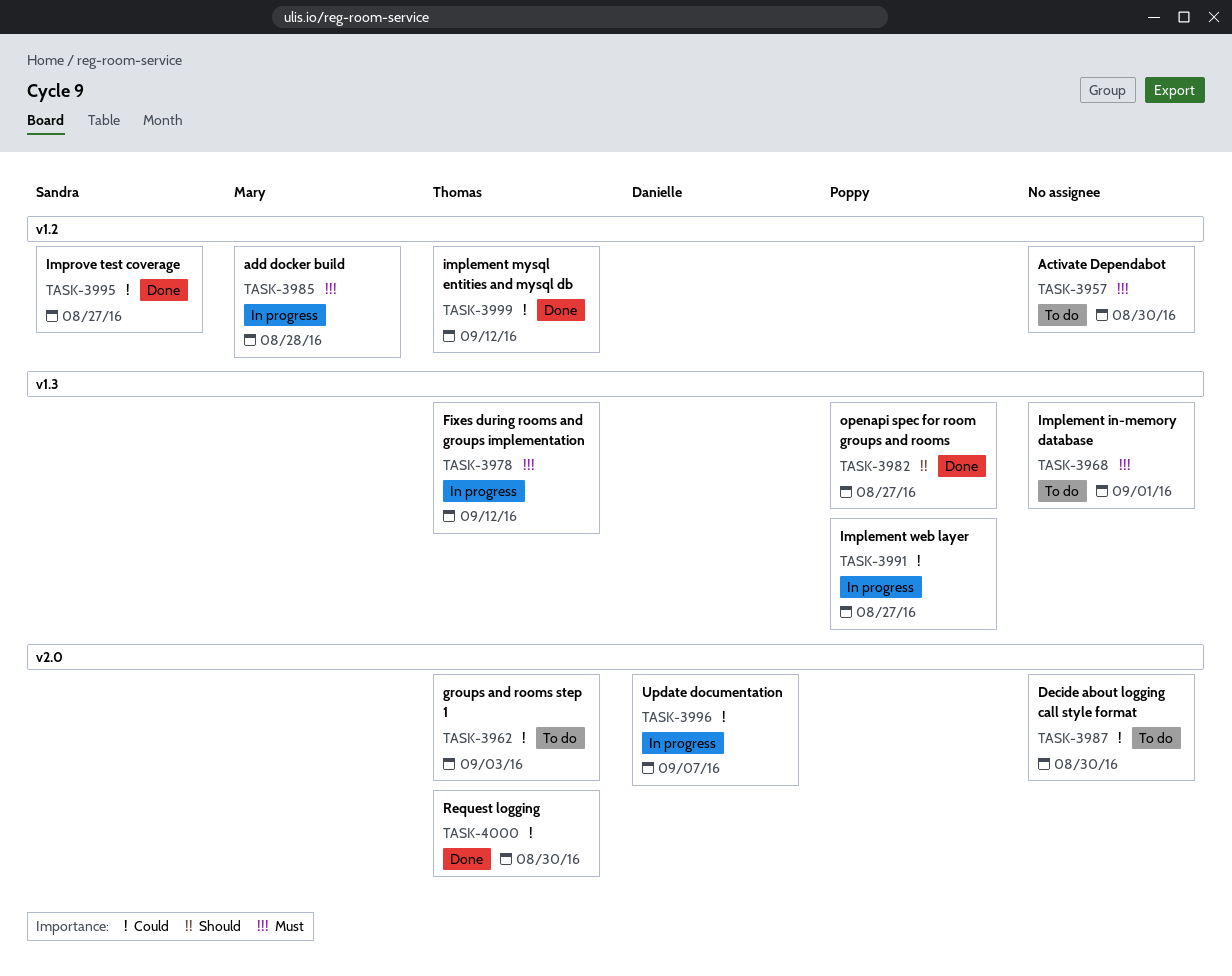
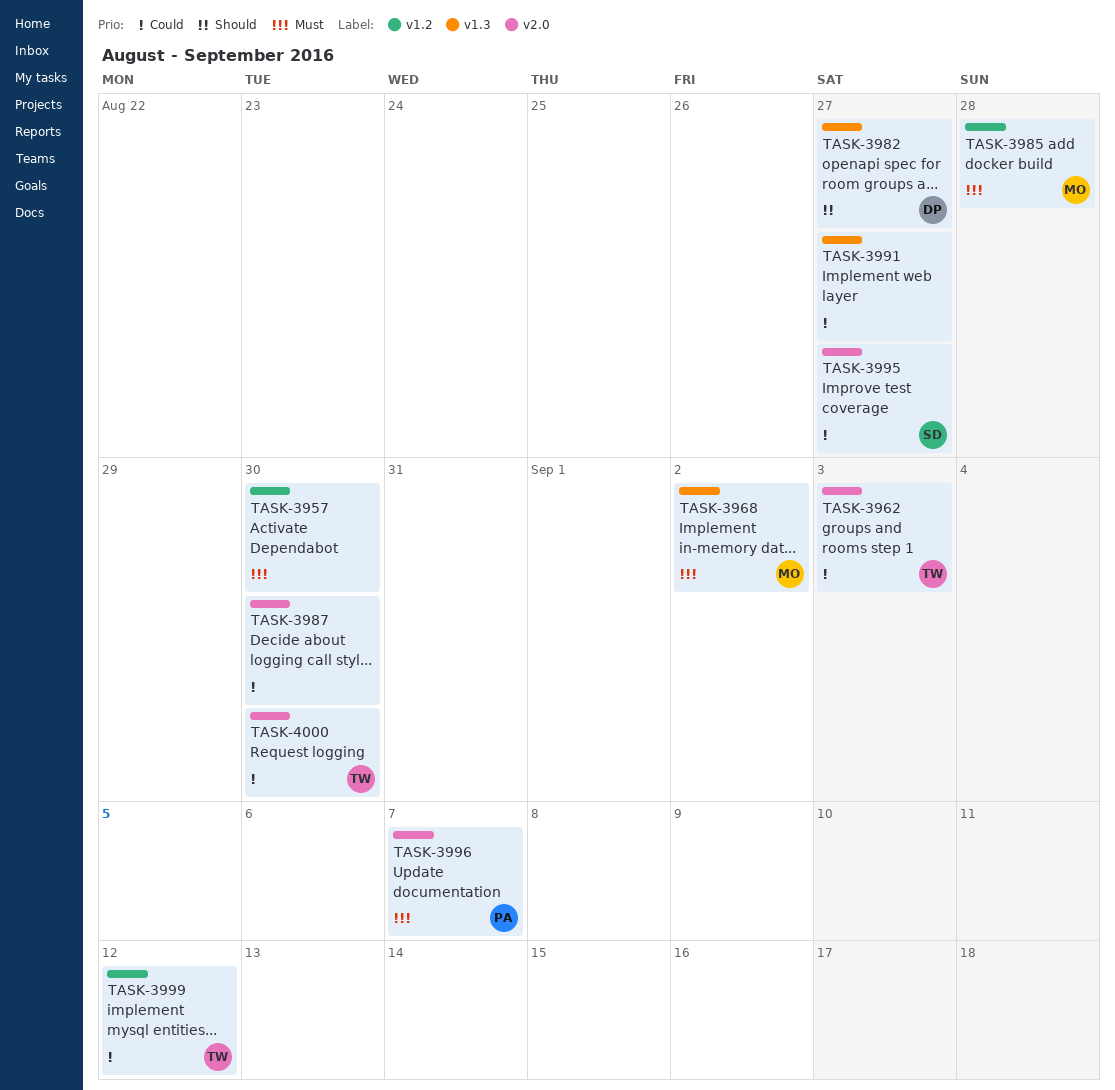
TASK-3968, owner: none -> Mary
TASK-3968, due: Sep 1 -> Sep 2
TASK-3978: present -> none
TASK-3982, owner: Poppy -> Danielle
TASK-3991, owner: Poppy -> none
TASK-3995, label: v1.2 -> v2.0
TASK-3996, owner: Danielle -> Poppy
TASK-3996, priority: Could -> Must

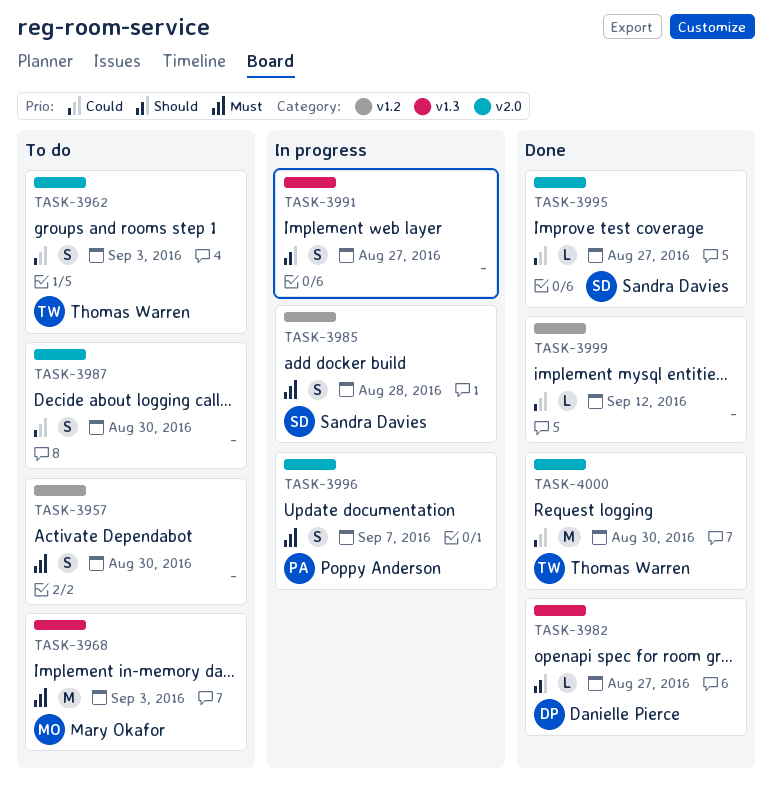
TASK-3968, due: Sep 2 -> Sep 3
TASK-3985, owner: Mary Okafor -> Sandra Davies
TASK-3991, priority: Could -> Should
TASK-3999, owner: Thomas Warren -> none

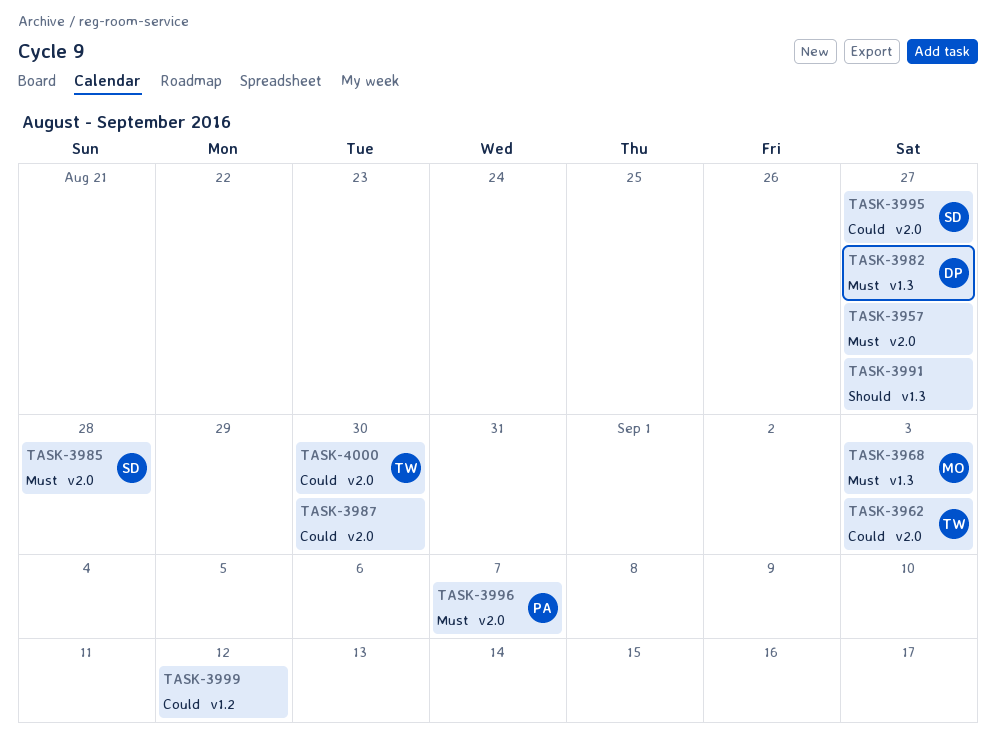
TASK-3957, label: v1.2 -> v2.0
TASK-3957, due: Aug 30 -> Aug 27
TASK-3982, priority: Should -> Must
TASK-3985, label: v1.2 -> v2.0

